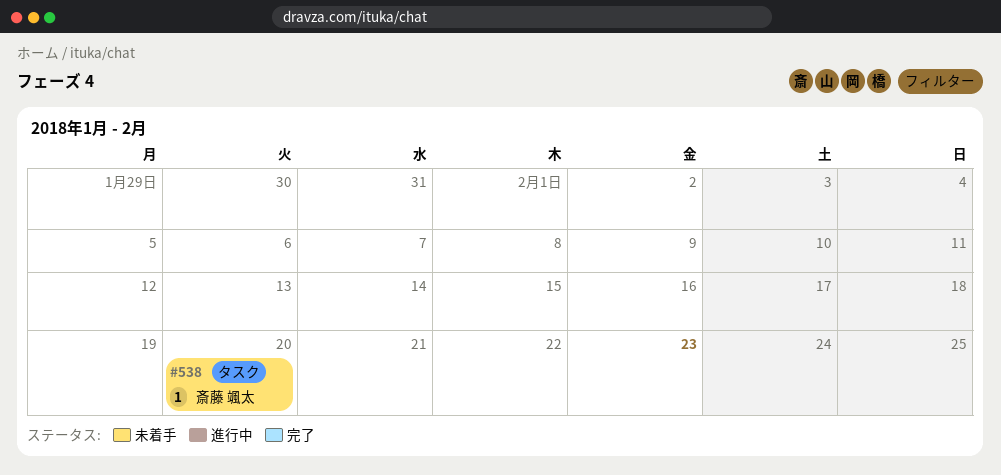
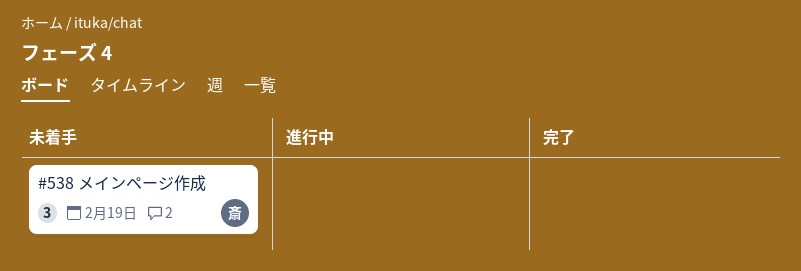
#538, estimate: 1 -> 3
#538, due: Feb 20 -> Feb 19

